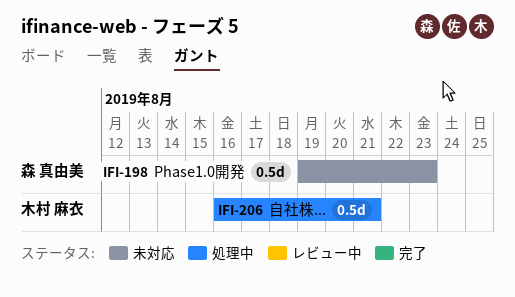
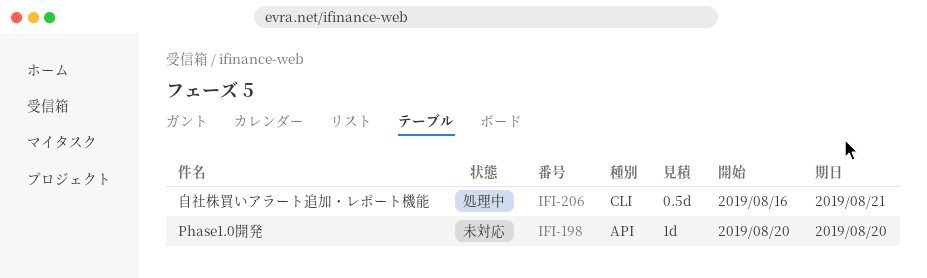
IFI-198, estimate: 0.5d -> 1d
IFI-198, start: Aug 19 -> Aug 20
IFI-198, due: Aug 23 -> Aug 20

